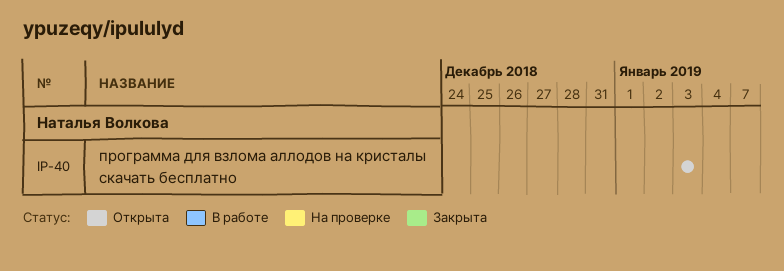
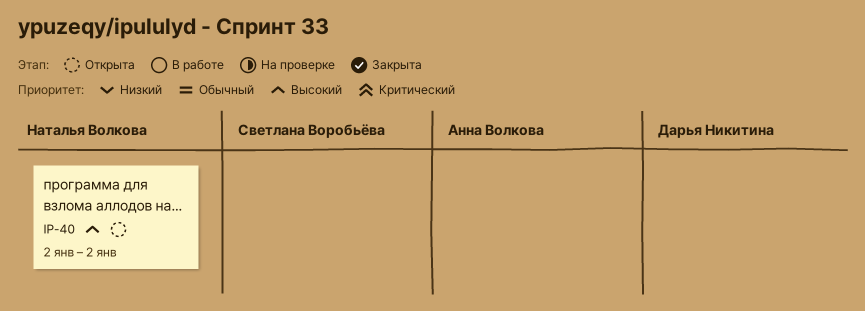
IP-40, start: Jan 3 -> Jan 2
IP-40, due: Jan 3 -> Jan 2

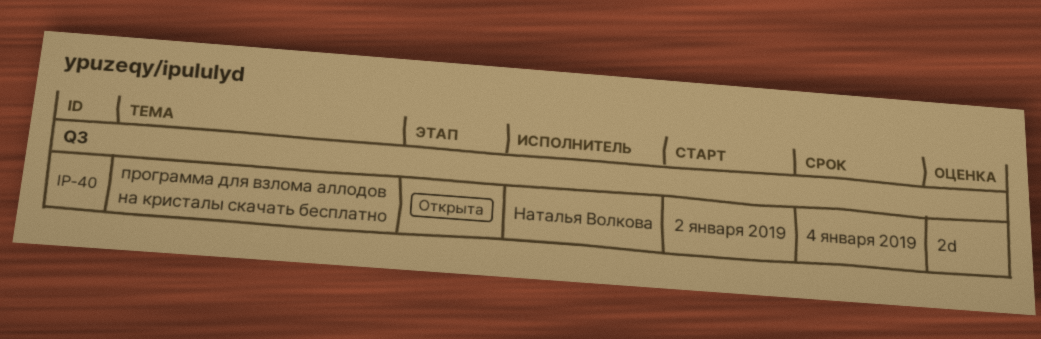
IP-40, due: Jan 2 -> Jan 4

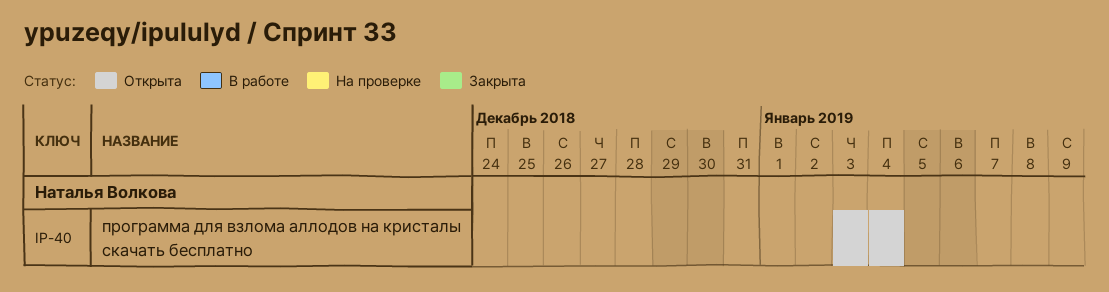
IP-40, start: Jan 2 -> Jan 3

